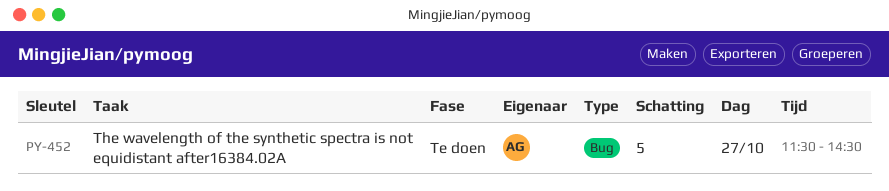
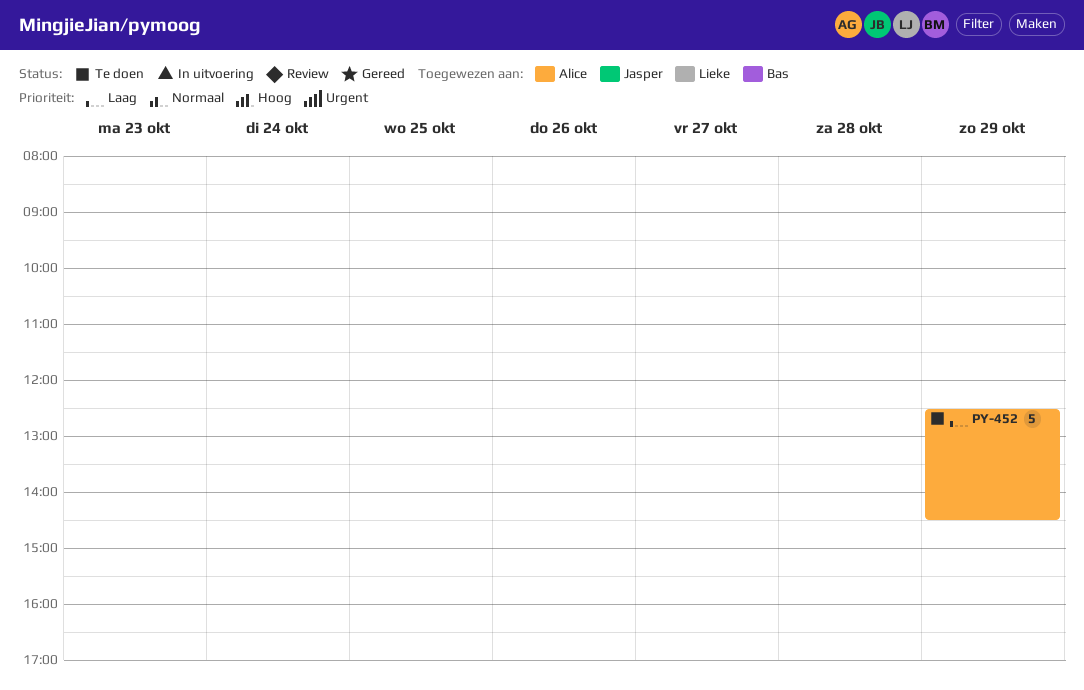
PY-452, day: Oct 27 -> Oct 29
PY-452, begins: 11:30 -> 12:30

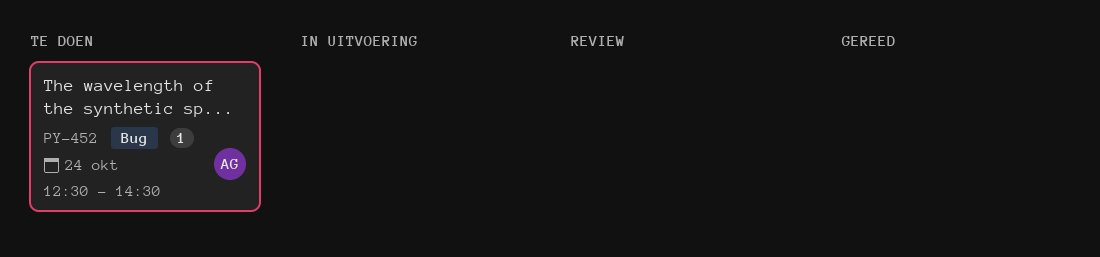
PY-452, estimate: 5 -> 1
PY-452, day: Oct 29 -> Oct 24

